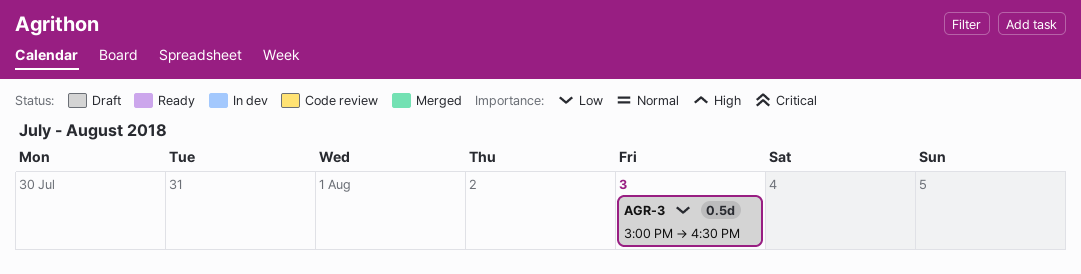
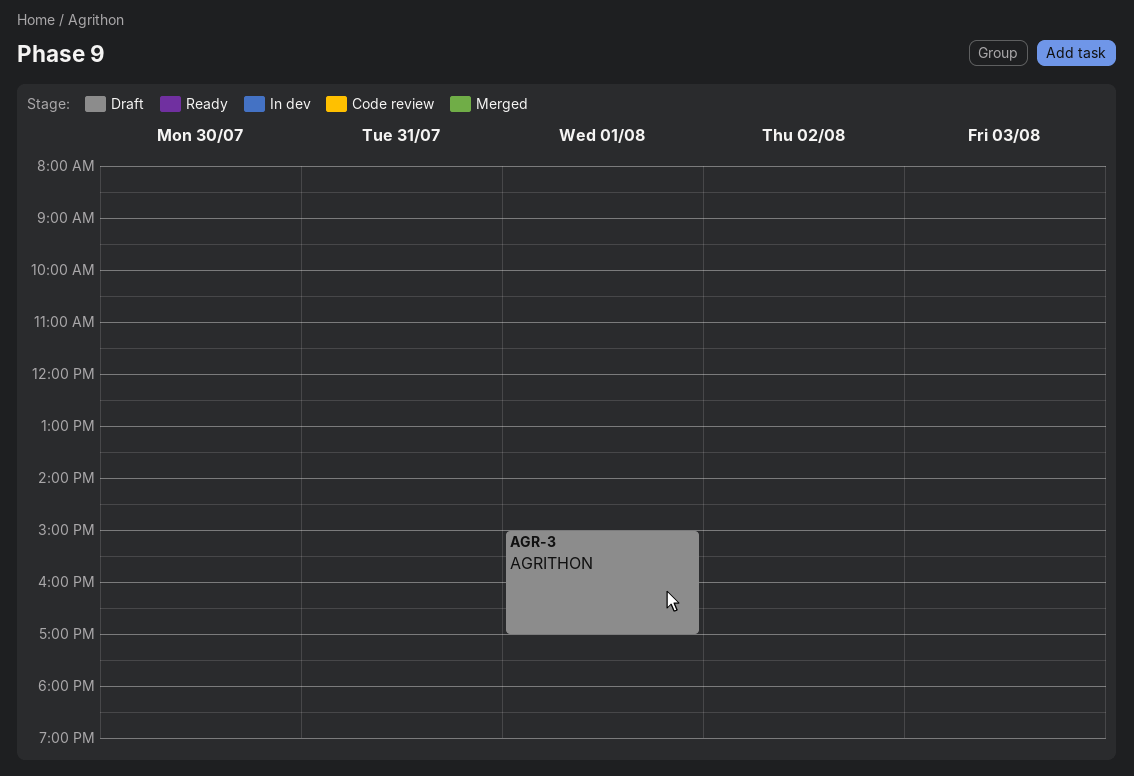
AGR-3, day: Aug 3 -> Aug 1
AGR-3, ends: 16:30 -> 17:00

